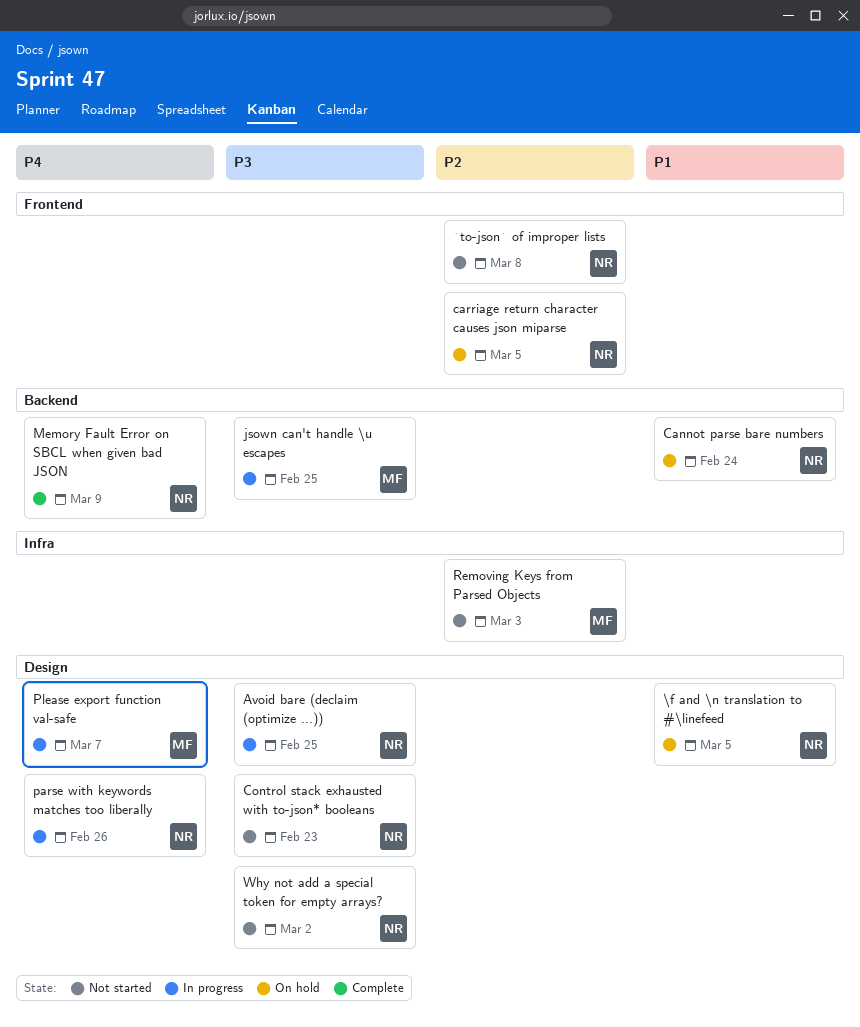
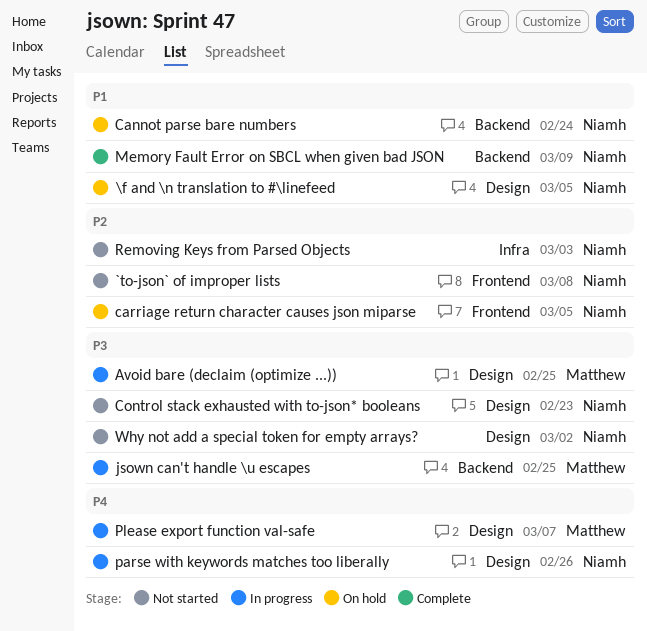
Avoid bare (declaim (optimize ...)), owner: Niamh -> Matthew
Memory Fault Error on SBCL when given bad JSON, priority: P4 -> P1
Removing Keys from Parsed Objects, owner: Matthew -> Niamh

